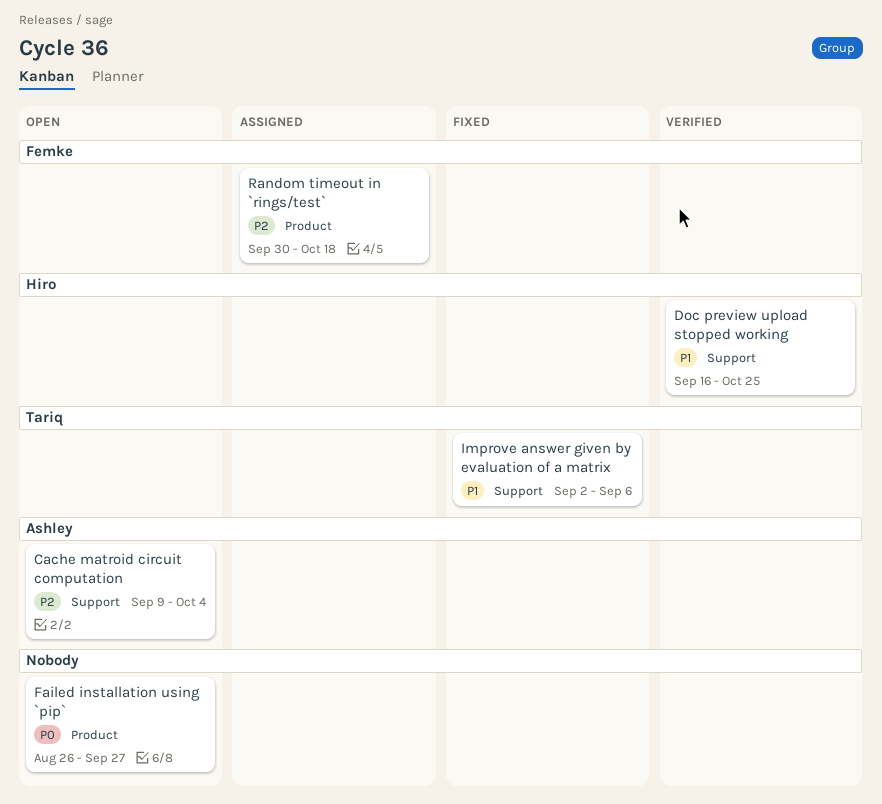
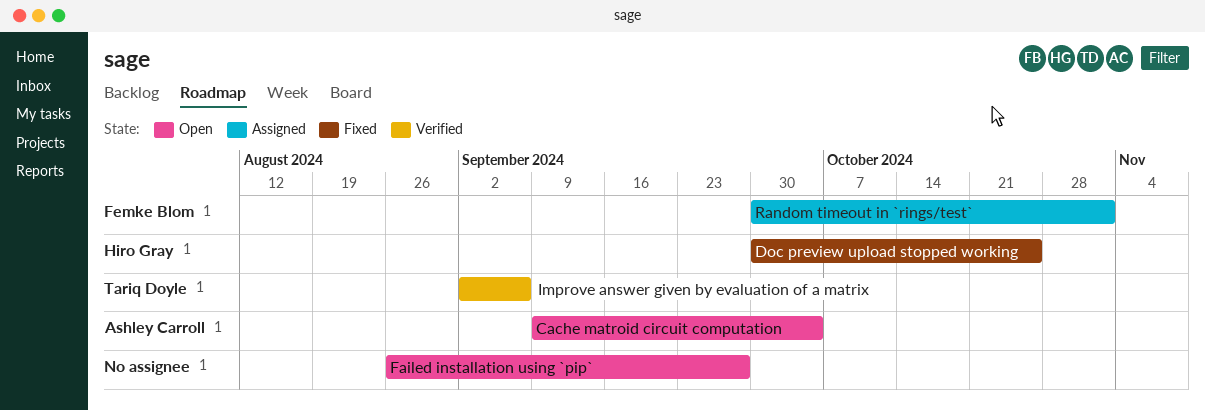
Doc preview upload stopped working, status: Verified -> Fixed
Doc preview upload stopped working, start: Sep 16 -> Sep 30
Improve answer given by evaluation of a matrix, status: Fixed -> Verified
Random timeout in `rings/test`, due: Oct 18 -> Nov 1

